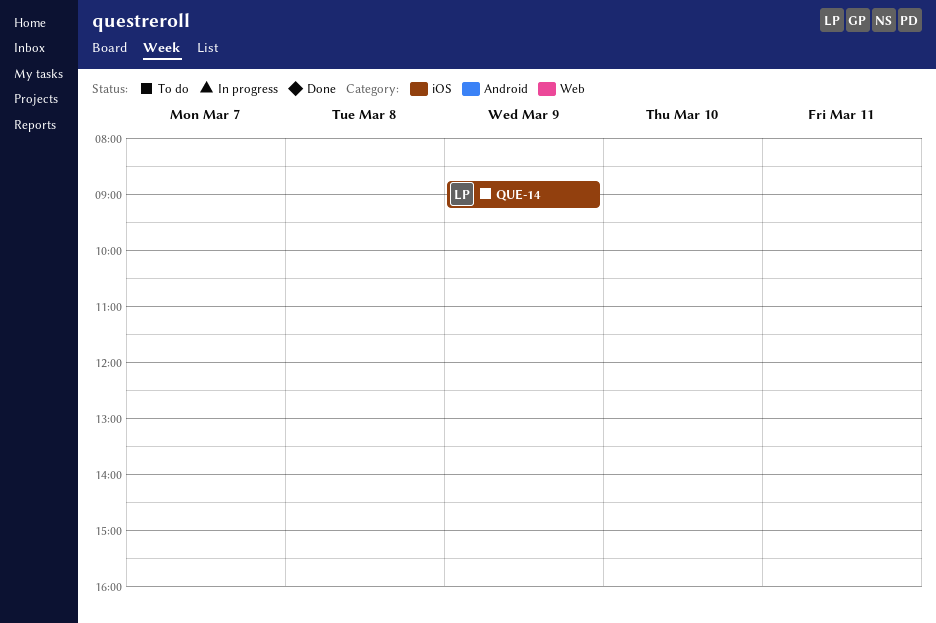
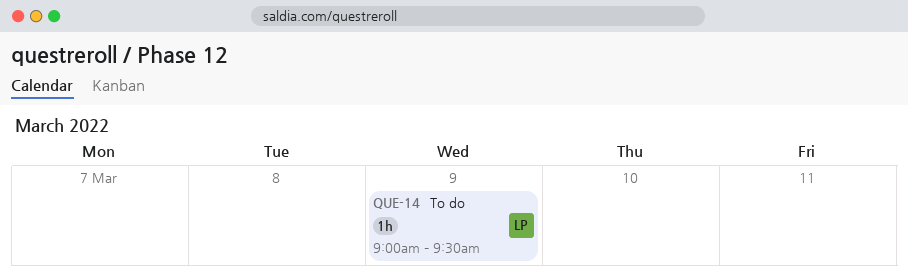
QUE-14, begins: 08:45 -> 09:00
QUE-14, ends: 09:15 -> 09:30

